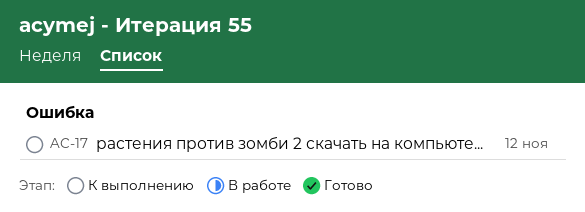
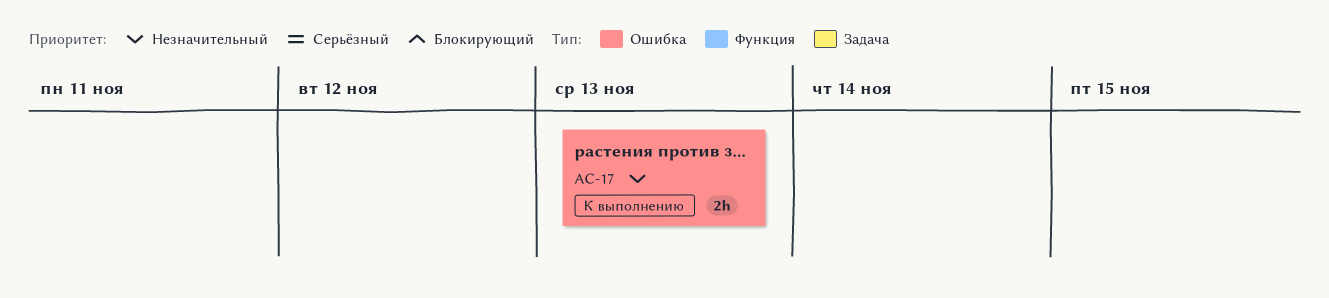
AC-17, due: Nov 12 -> Nov 13

